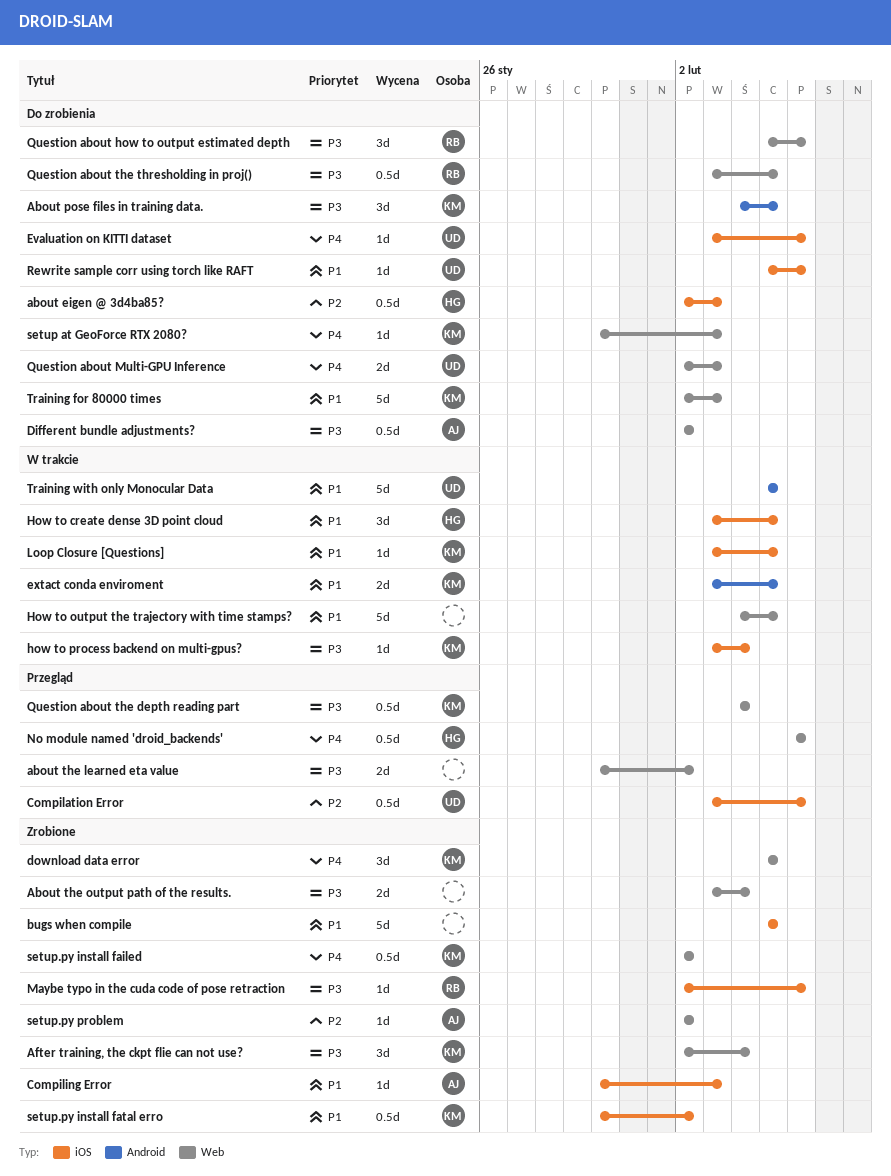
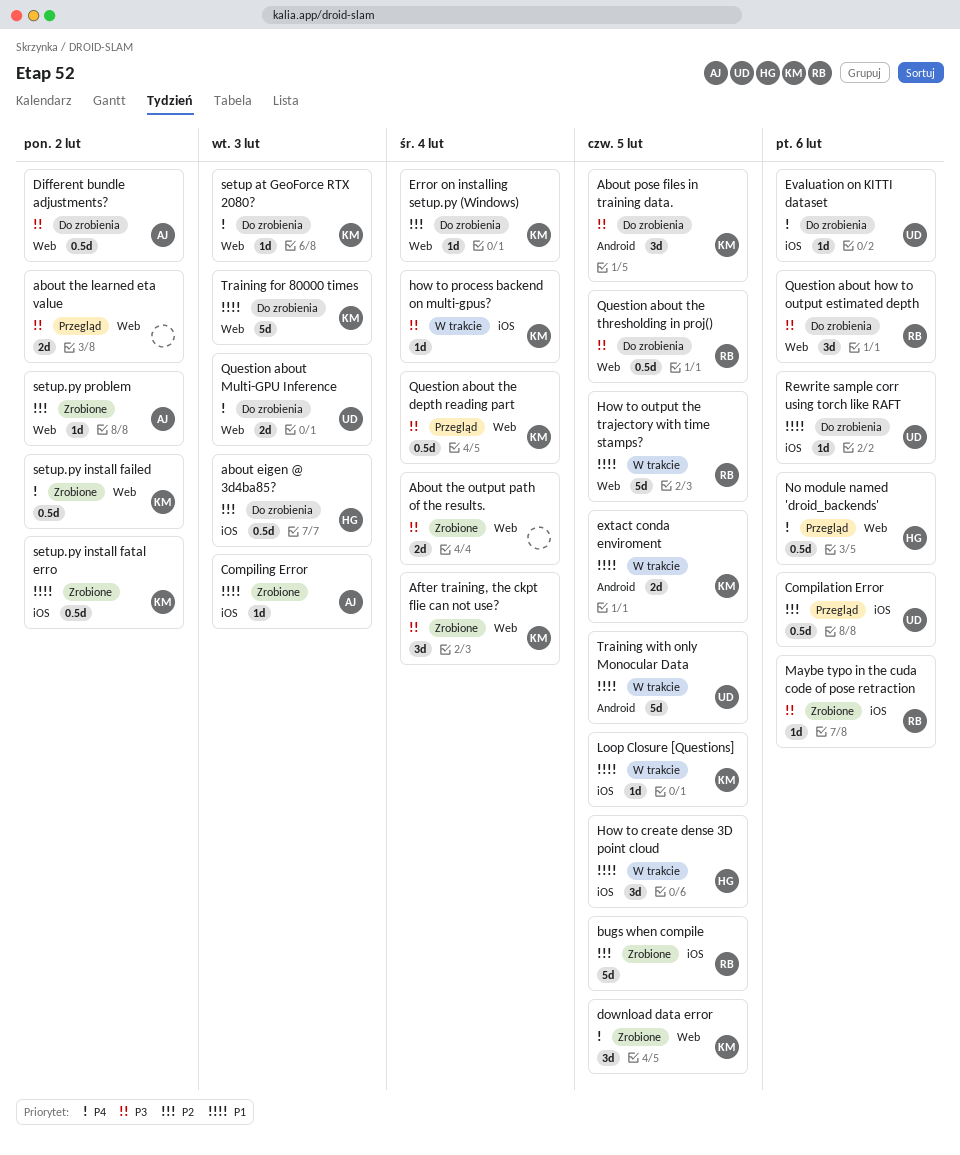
bugs when compile, owner: none -> RB
bugs when compile, priority: P1 -> P2
Error on installing setup.py (Windows): none -> present
How to output the trajectory with time stamps?, owner: none -> RB

